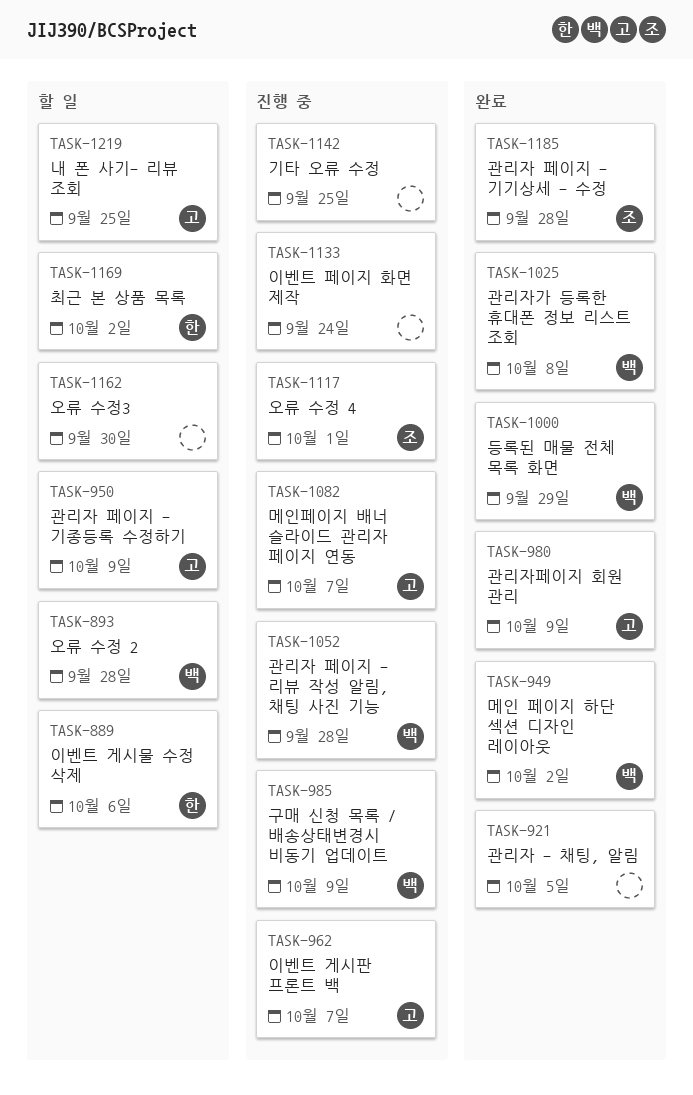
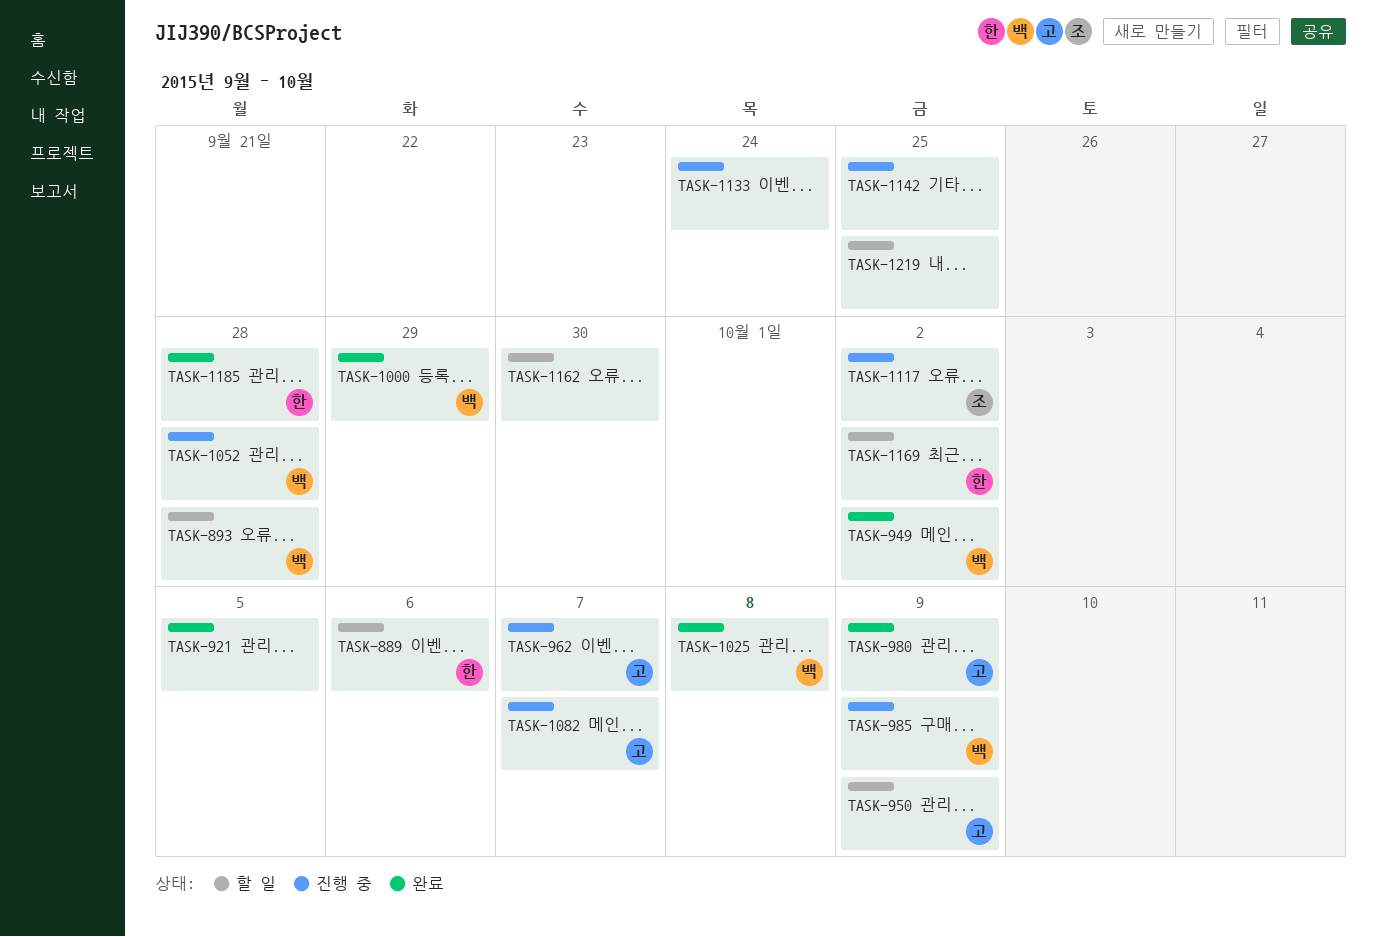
TASK-1117, due: Oct 1 -> Oct 2
TASK-1185, owner: 조 -> 한
TASK-1219, owner: 고 -> none

